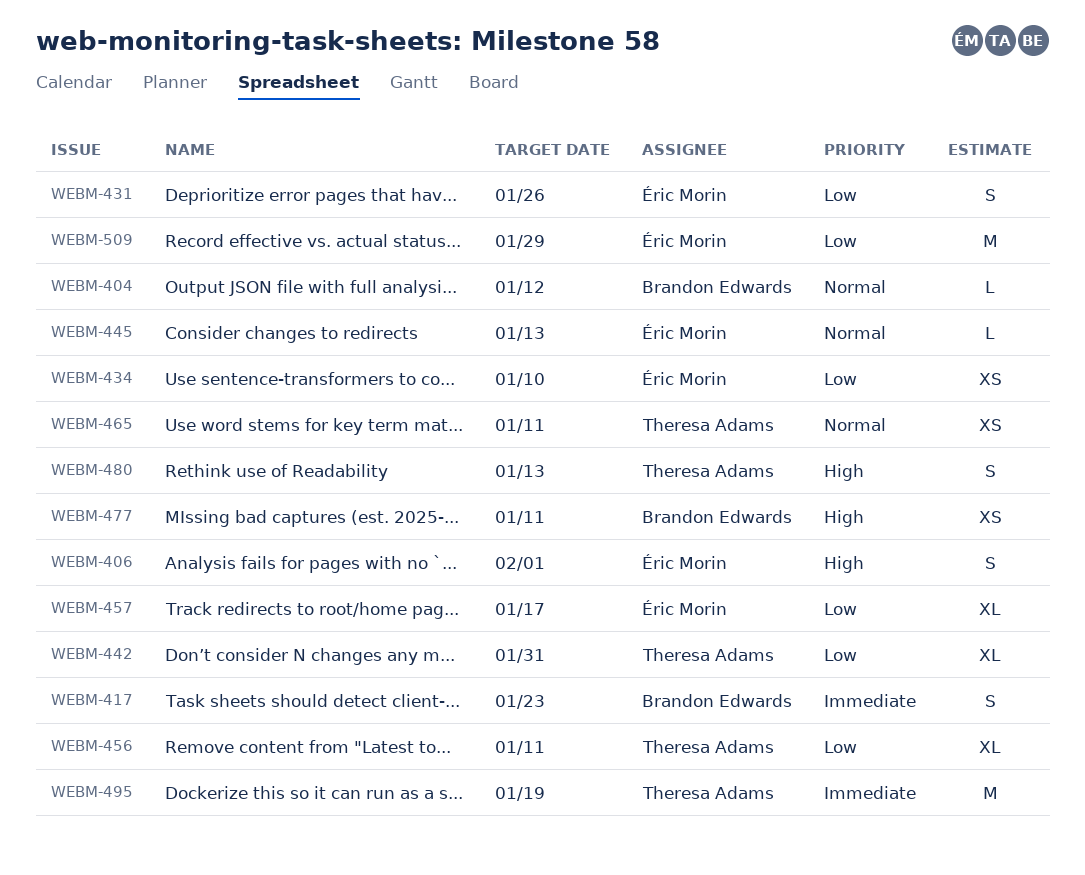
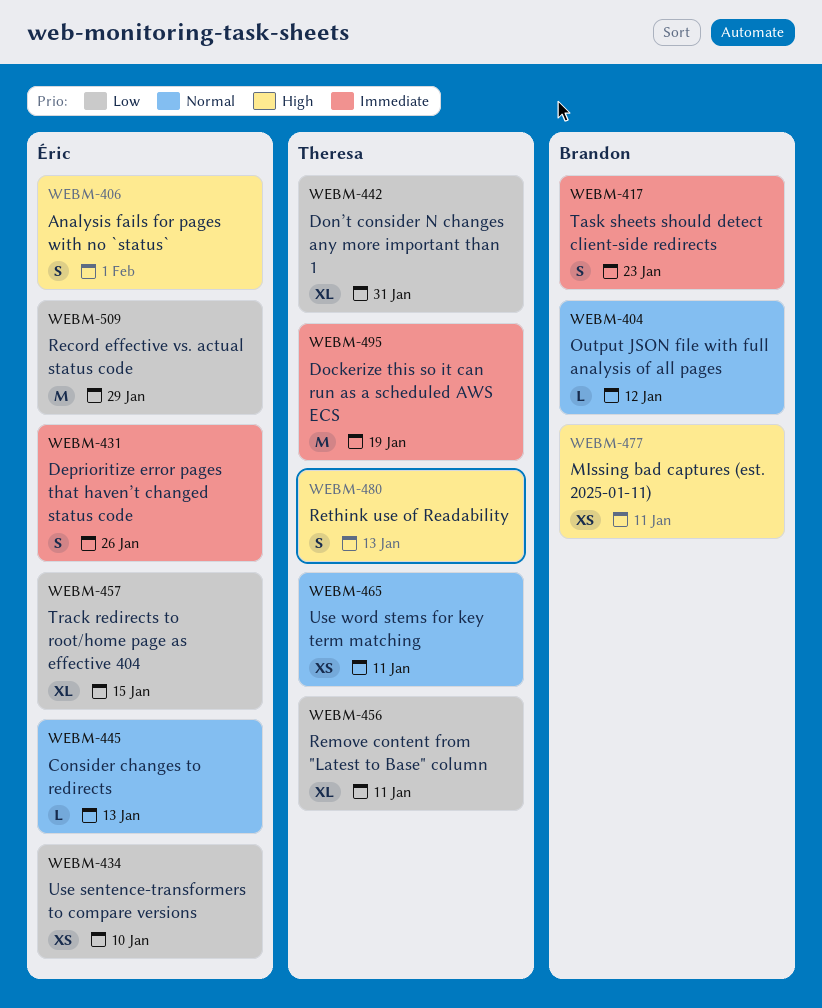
WEBM-431, priority: Low -> Immediate
WEBM-457, due: Jan 17 -> Jan 15

